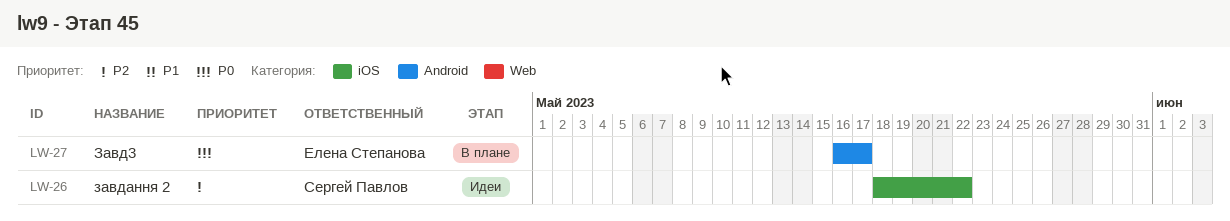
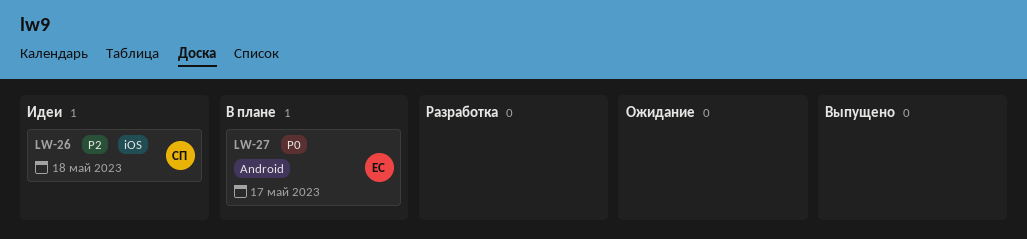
LW-26, due: May 22 -> May 18

